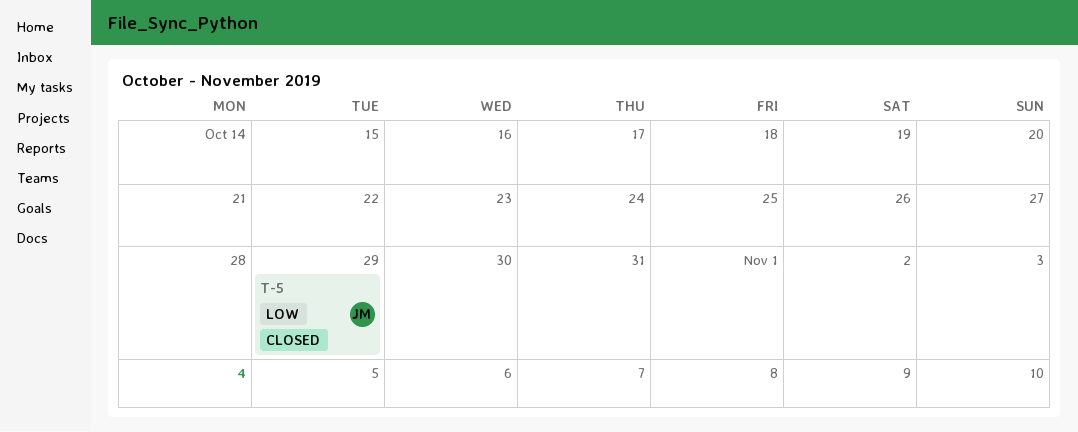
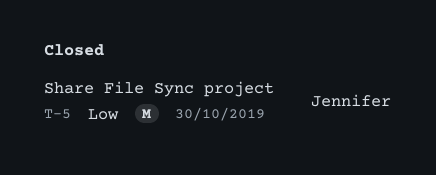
T-5, due: Oct 29 -> Oct 30

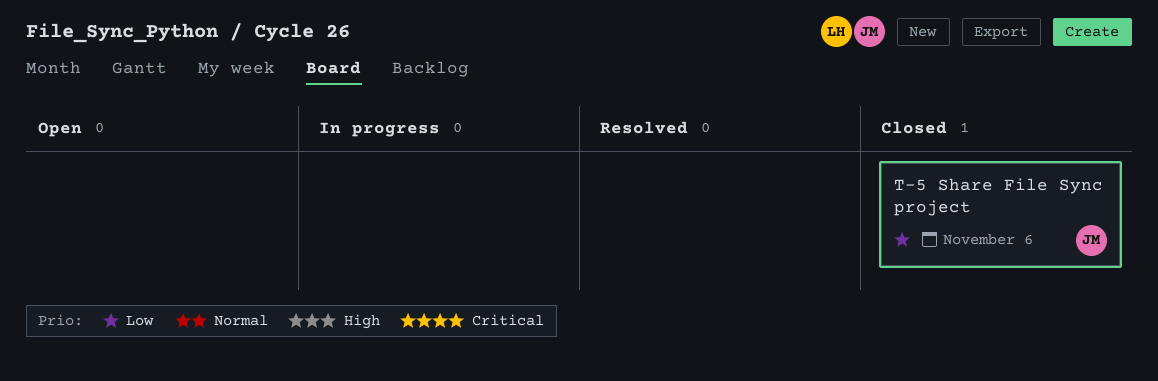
T-5, due: Oct 30 -> Nov 6

